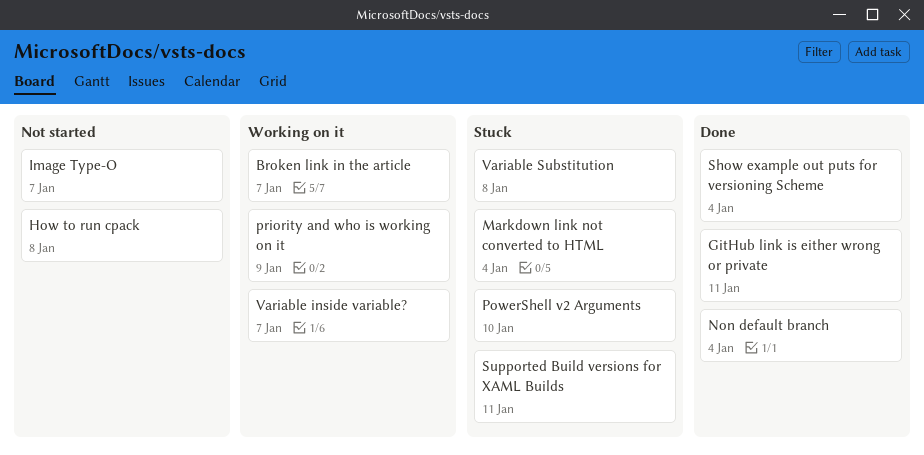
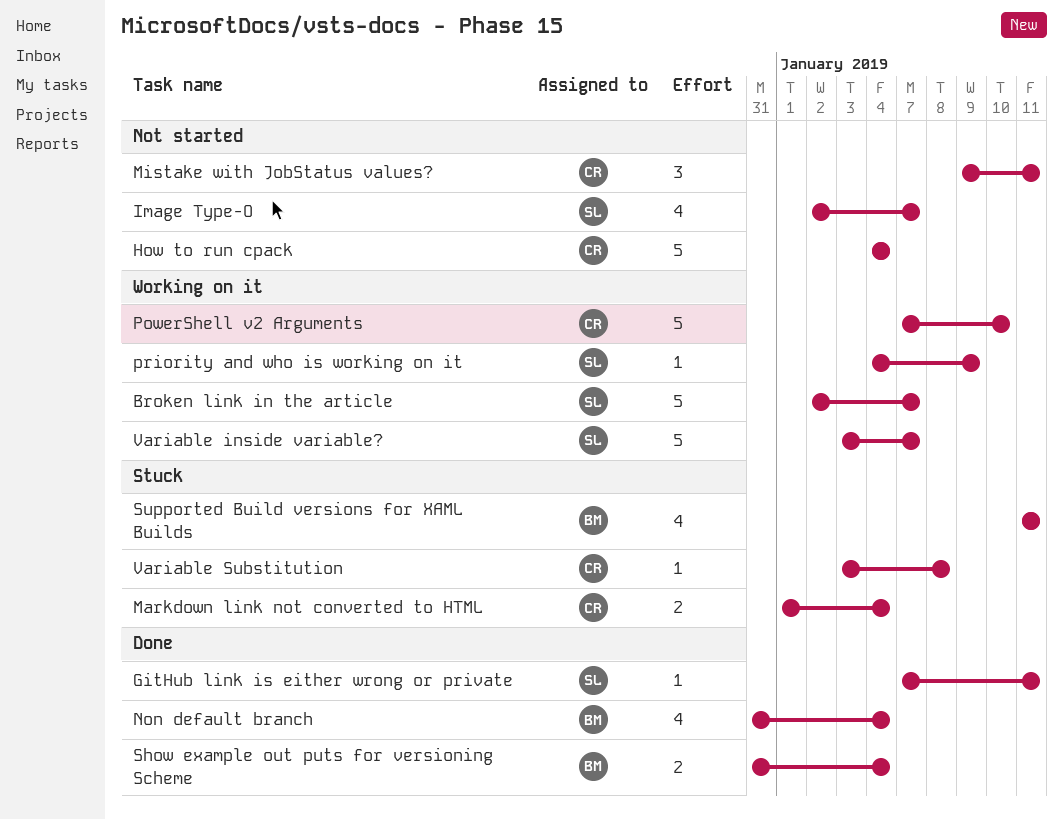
How to run cpack, due: Jan 8 -> Jan 4
Mistake with JobStatus values?: none -> present
PowerShell v2 Arguments, status: Stuck -> Working on it

